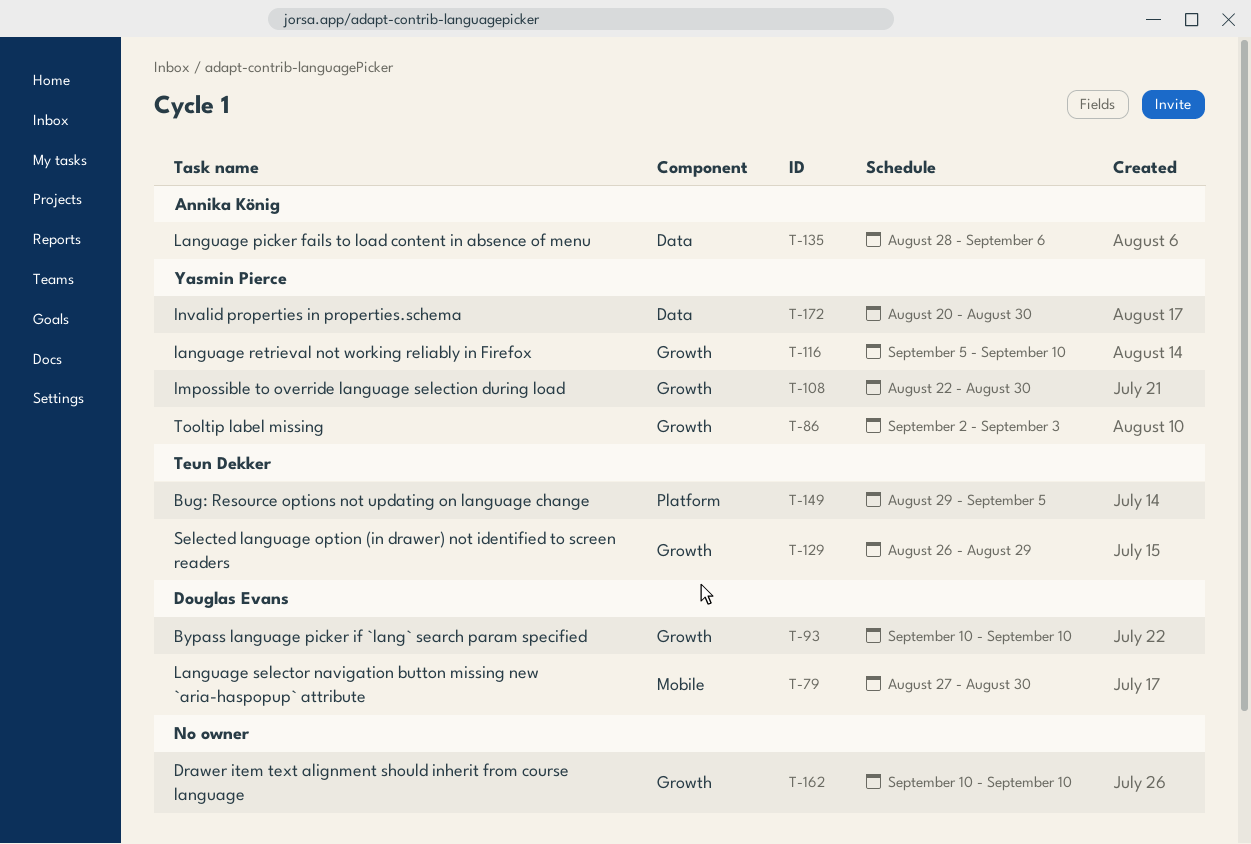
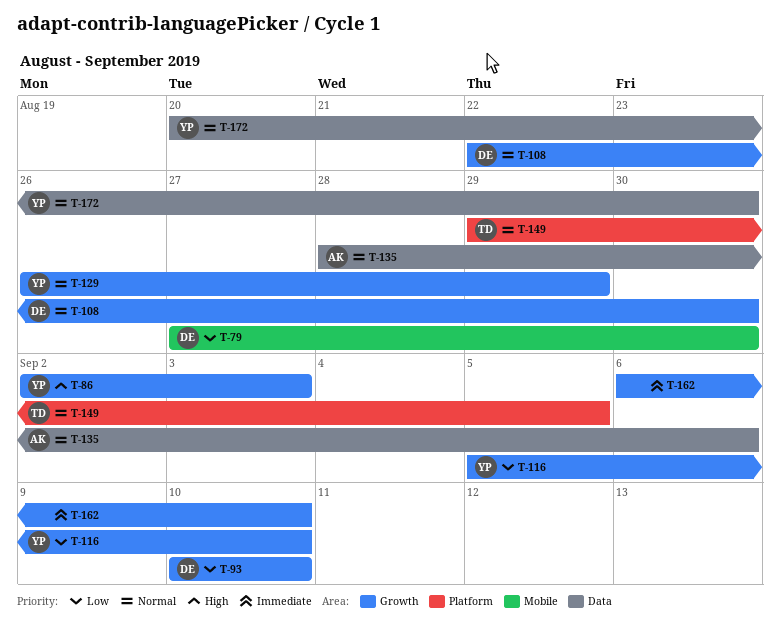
T-108, owner: Yasmin Pierce -> Douglas Evans
T-129, owner: Teun Dekker -> Yasmin Pierce
T-162, start: Sep 10 -> Sep 6

